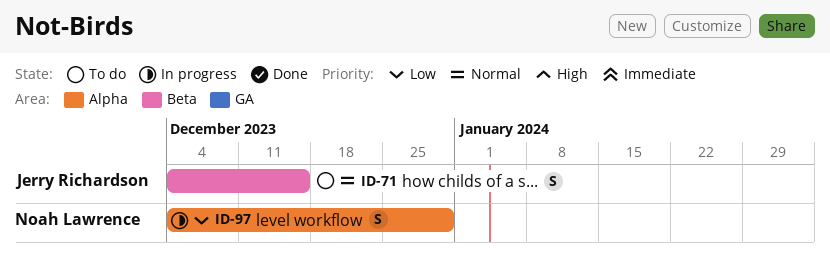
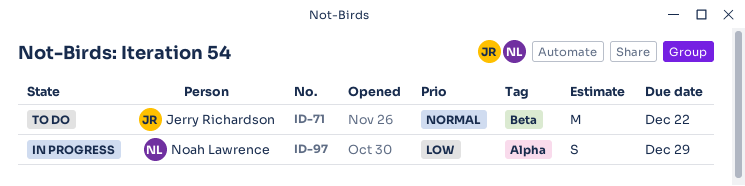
ID-71, estimate: S -> M
ID-71, due: Dec 15 -> Dec 22

